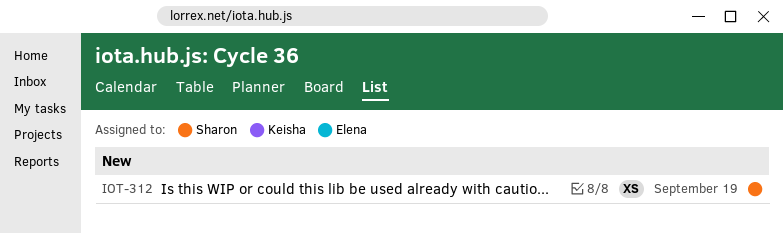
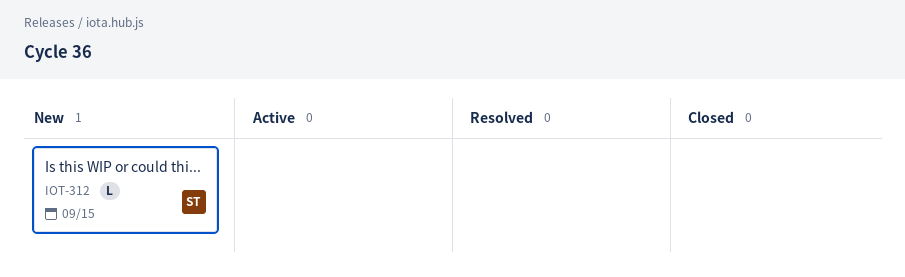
IOT-312, estimate: XS -> L
IOT-312, due: Sep 19 -> Sep 15

